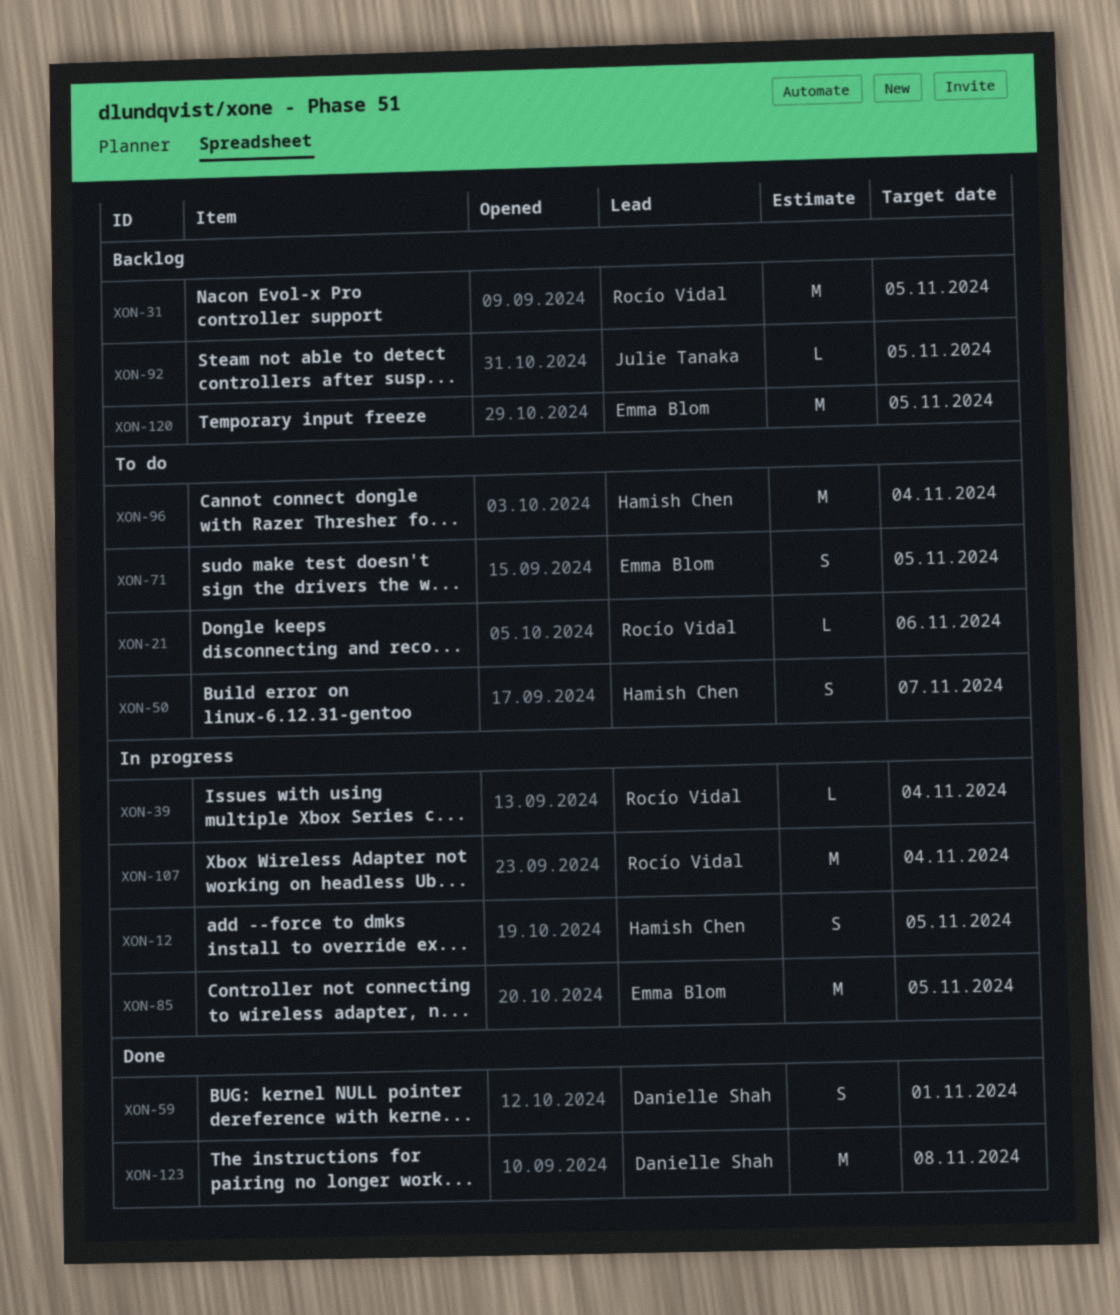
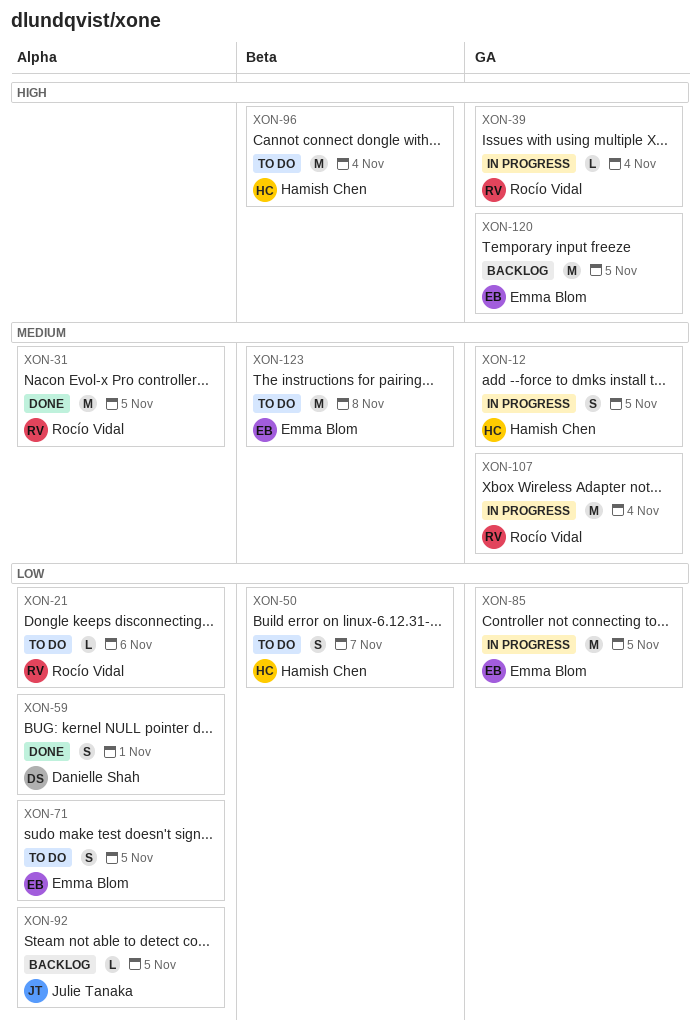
XON-31, status: Backlog -> Done
XON-123, status: Done -> To do
XON-123, owner: Danielle Shah -> Emma Blom

